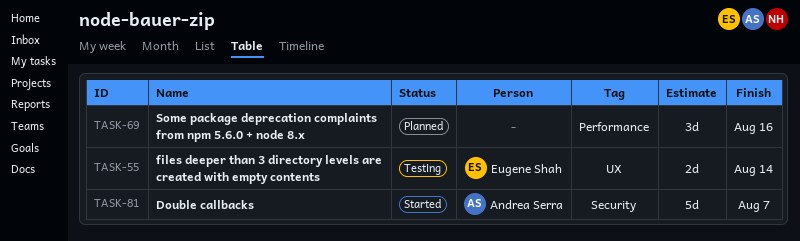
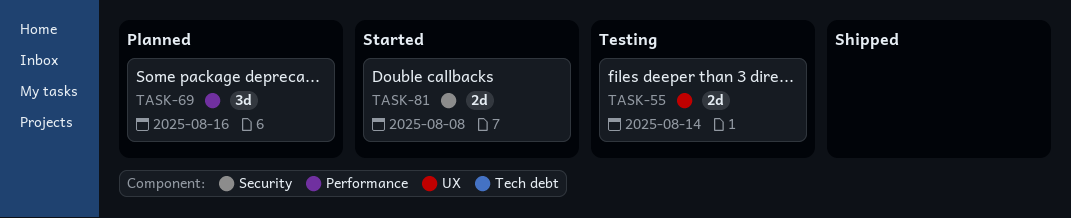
TASK-81, estimate: 5d -> 2d
TASK-81, due: Aug 7 -> Aug 8

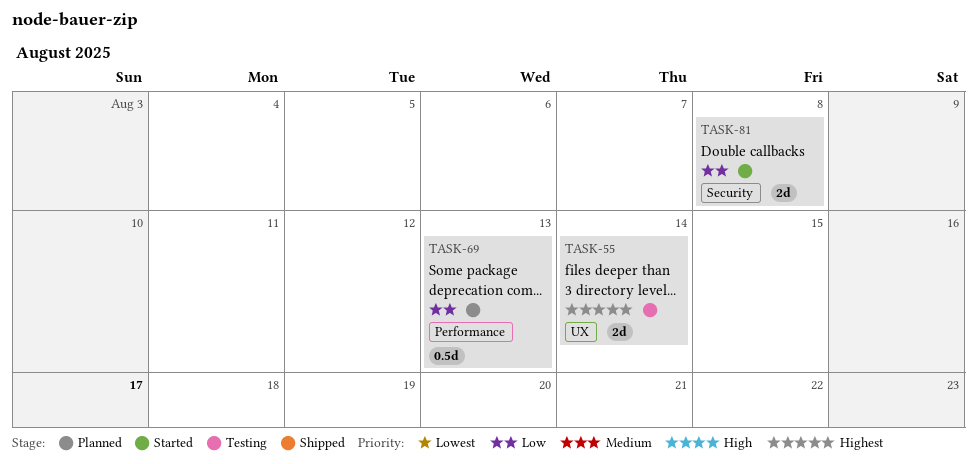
TASK-69, estimate: 3d -> 0.5d
TASK-69, due: Aug 16 -> Aug 13

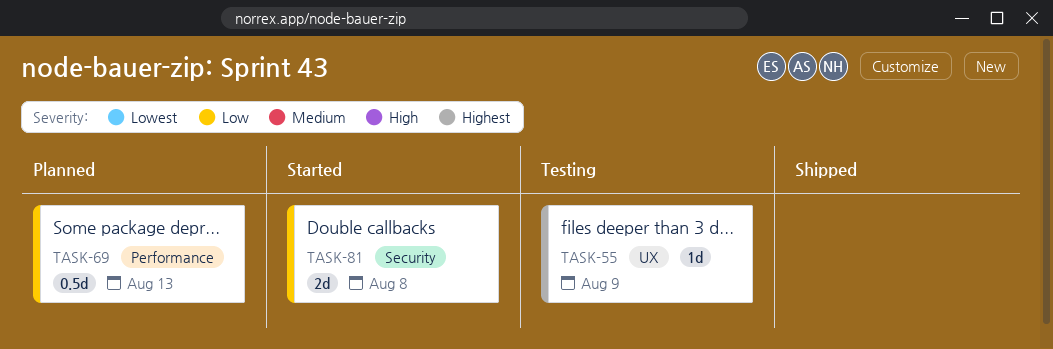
TASK-55, estimate: 2d -> 1d
TASK-55, due: Aug 14 -> Aug 9

